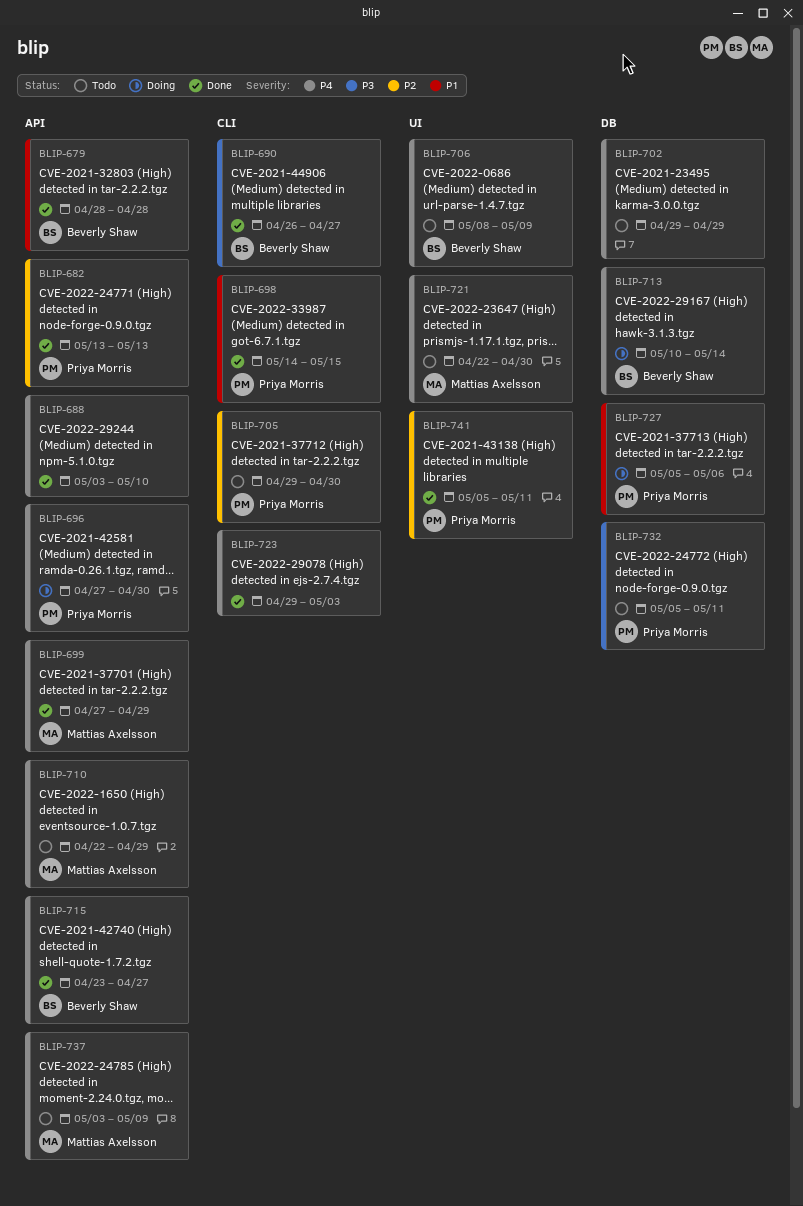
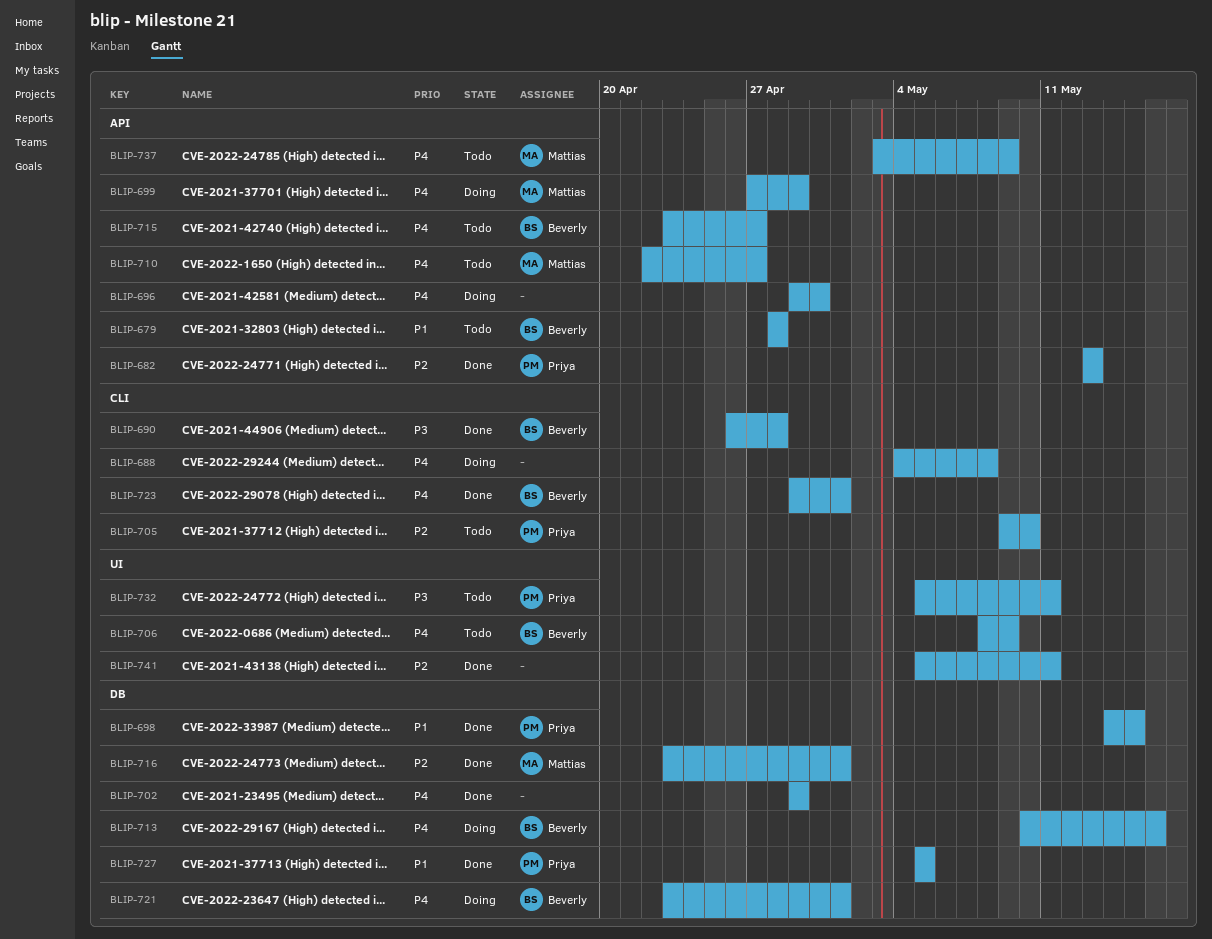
BLIP-679, status: Done -> Todo
BLIP-688, status: Done -> Doing
BLIP-688, label: API -> CLI
BLIP-688, start: May 3 -> May 4
BLIP-688, due: May 10 -> May 8
BLIP-690, due: Apr 27 -> Apr 28
BLIP-696, owner: Priya Morris -> none
BLIP-696, start: Apr 27 -> Apr 29
BLIP-698, label: CLI -> DB
BLIP-699, status: Done -> Doing
BLIP-702, status: Todo -> Done
BLIP-705, start: Apr 29 -> May 9
BLIP-705, due: Apr 30 -> May 10
BLIP-710, due: Apr 29 -> Apr 27
BLIP-713, due: May 14 -> May 16
BLIP-715, status: Done -> Todo
BLIP-716: none -> present
BLIP-721, status: Todo -> Doing
BLIP-721, owner: Mattias Axelsson -> Beverly Shaw
BLIP-721, label: UI -> DB
BLIP-721, start: Apr 22 -> Apr 23
BLIP-721, due: Apr 30 -> May 1
BLIP-723, owner: none -> Beverly Shaw
BLIP-723, due: May 3 -> May 1
BLIP-727, status: Doing -> Done
BLIP-727, due: May 6 -> May 5
BLIP-732, label: DB -> UI
BLIP-741, owner: Priya Morris -> none

